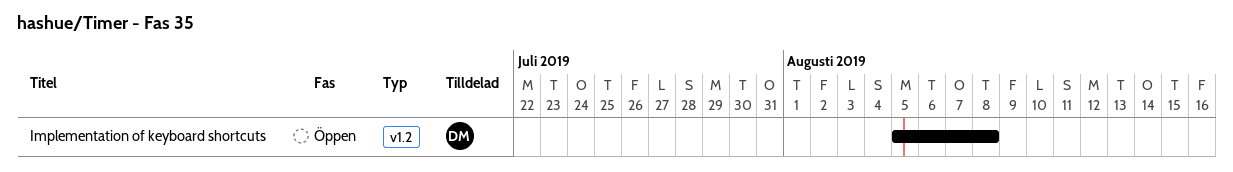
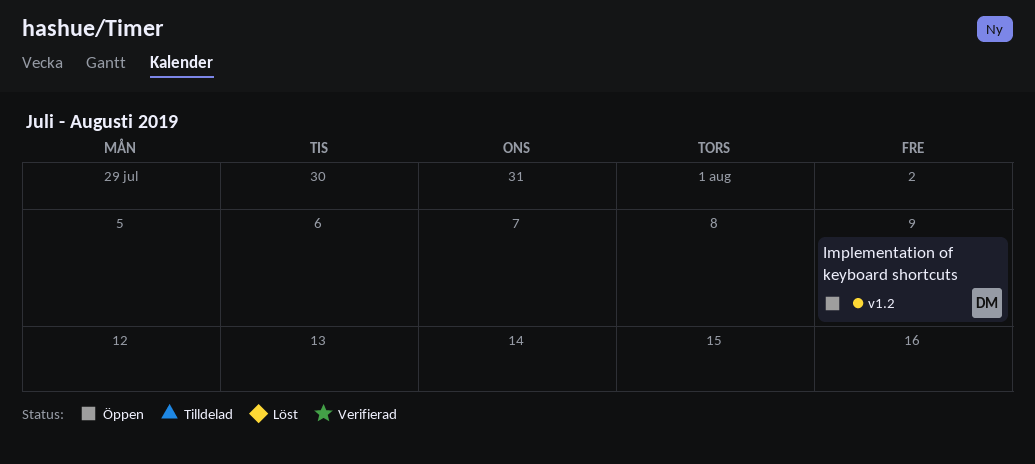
Implementation of keyboard shortcuts, due: Aug 8 -> Aug 9

